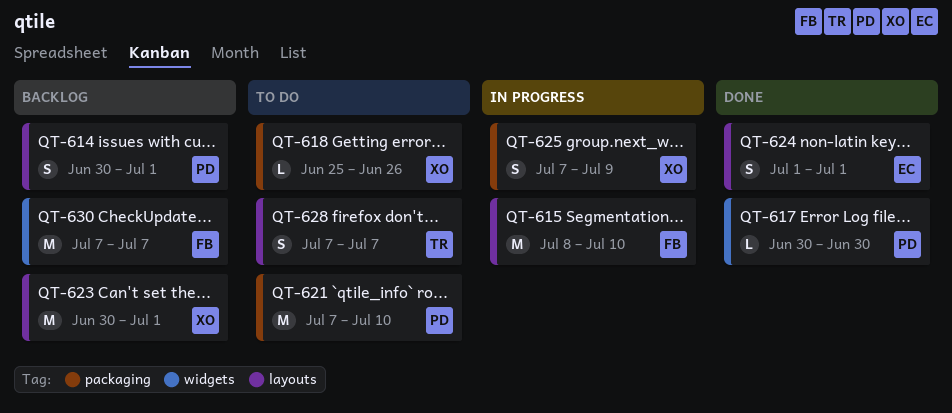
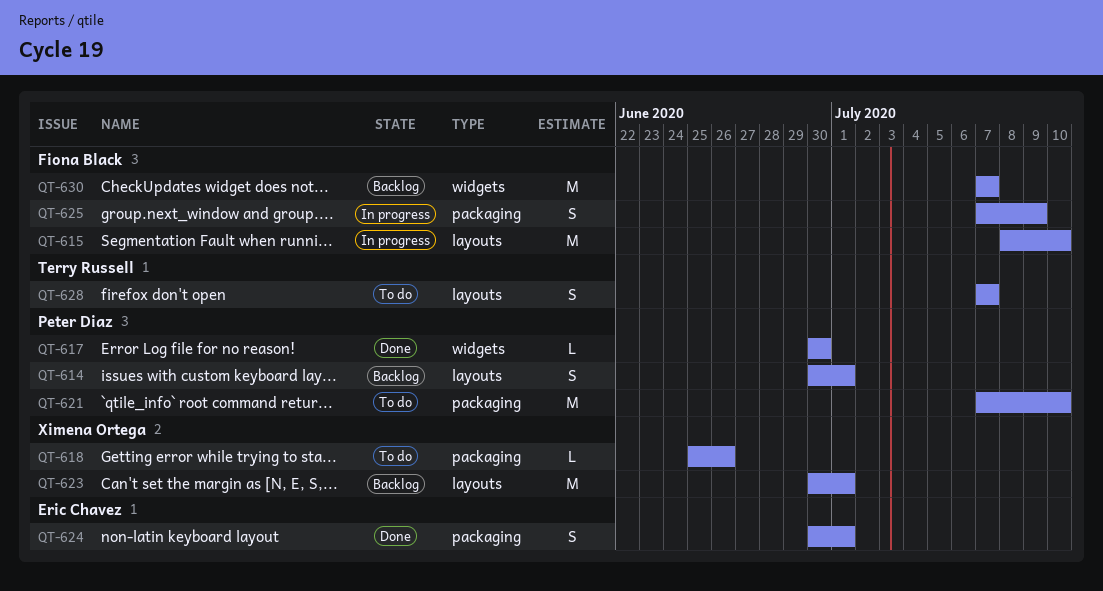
QT-624, label: layouts -> packaging
QT-624, start: Jul 1 -> Jun 30
QT-625, owner: Ximena Ortega -> Fiona Black

